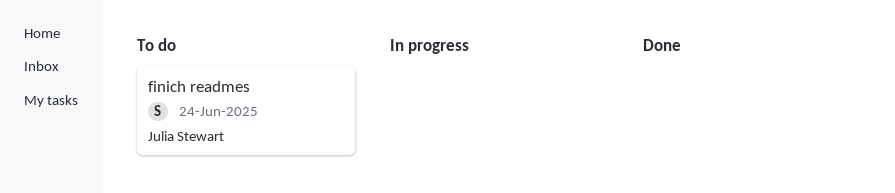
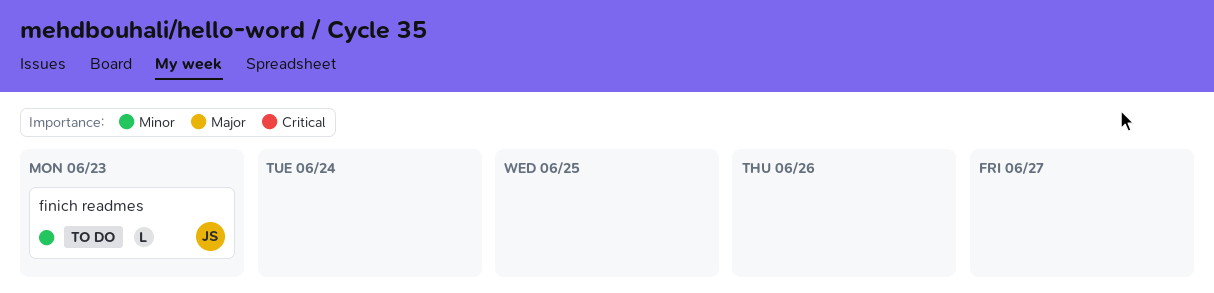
finich readmes, estimate: S -> L
finich readmes, due: Jun 24 -> Jun 23

